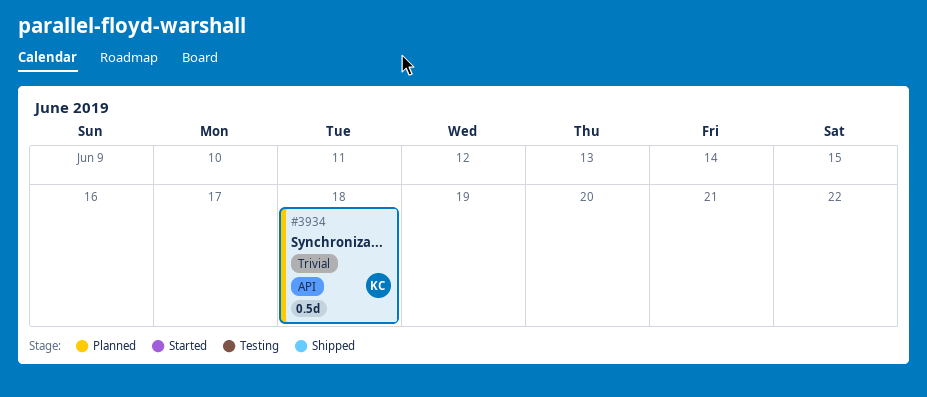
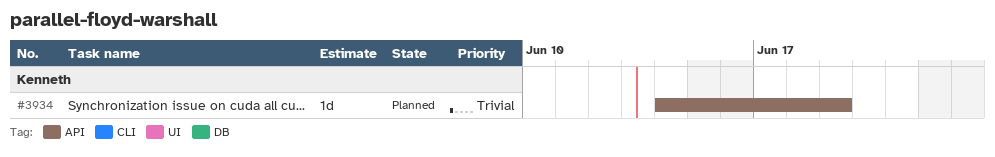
#3934, estimate: 0.5d -> 1d
#3934, due: Jun 18 -> Jun 19

